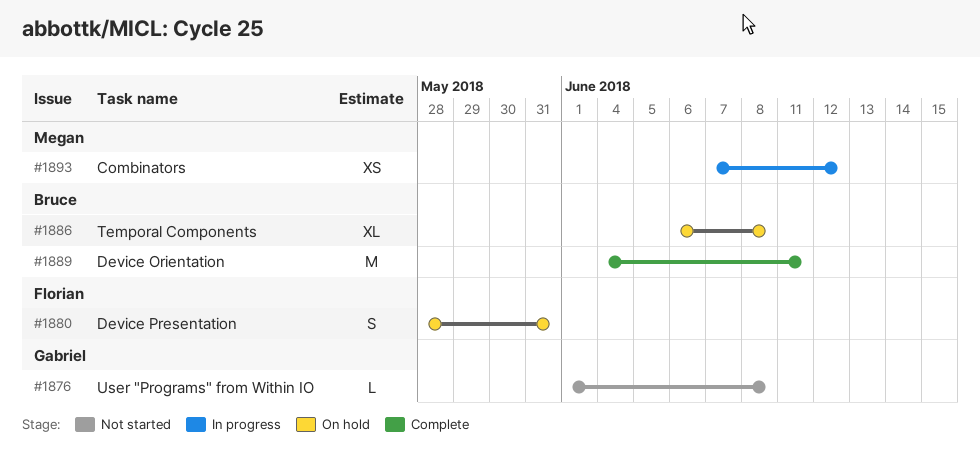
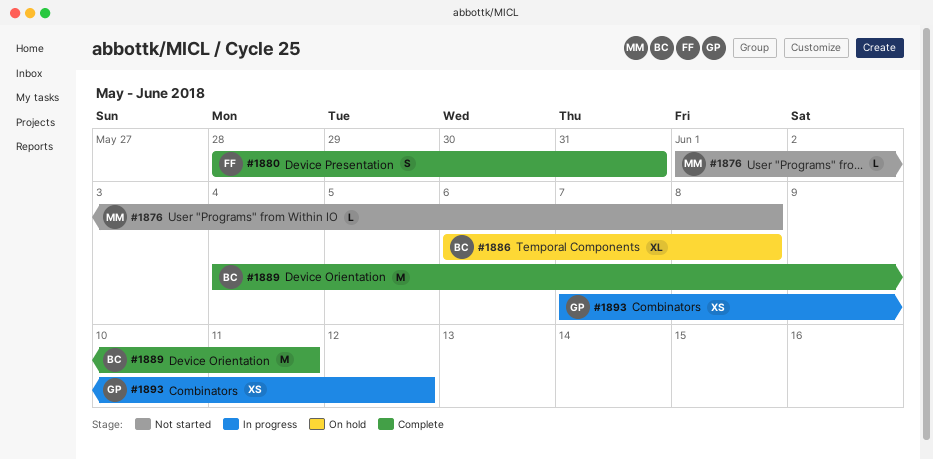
#1876, owner: Gabriel -> Megan
#1880, status: On hold -> Complete
#1893, owner: Megan -> Gabriel

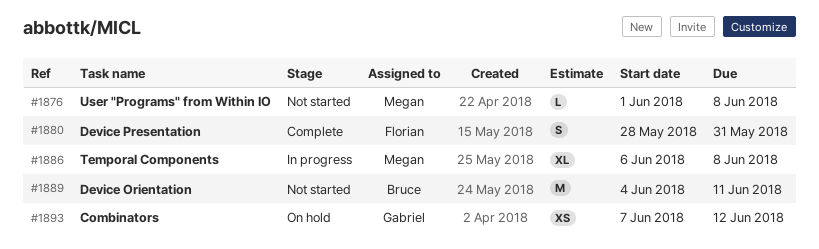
#1886, status: On hold -> In progress
#1886, owner: Bruce -> Megan
#1889, status: Complete -> Not started
#1893, status: In progress -> On hold

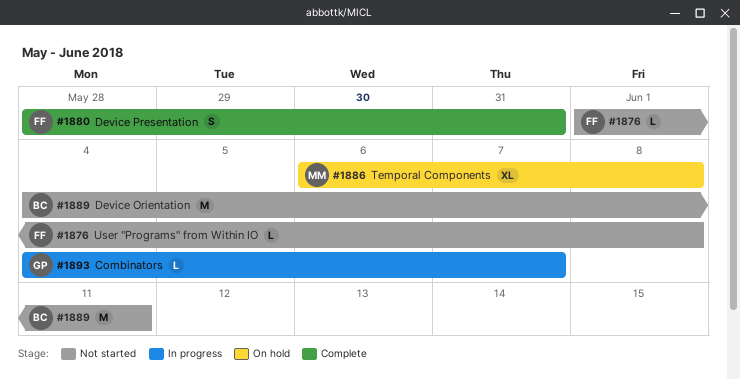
#1876, owner: Megan -> Florian
#1886, status: In progress -> On hold
#1893, status: On hold -> In progress
#1893, estimate: XS -> L
#1893, start: Jun 7 -> Jun 4
#1893, due: Jun 12 -> Jun 7

